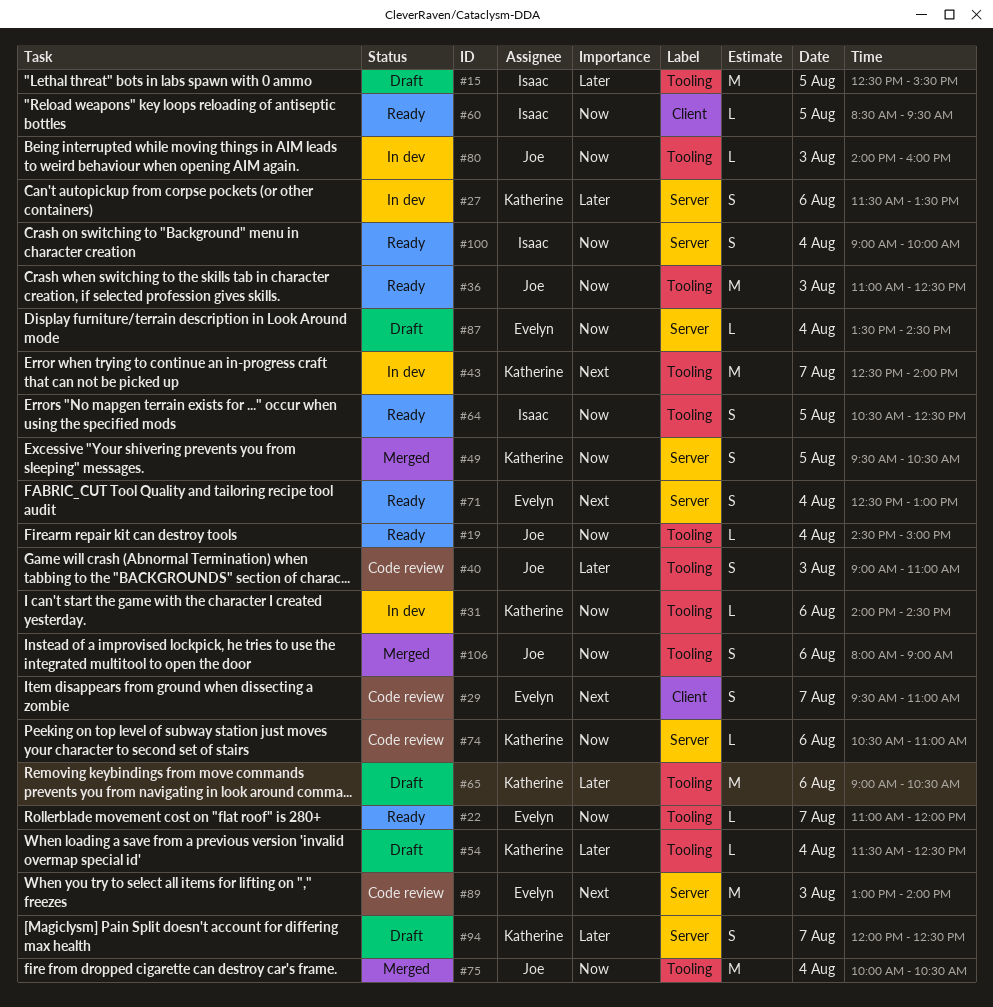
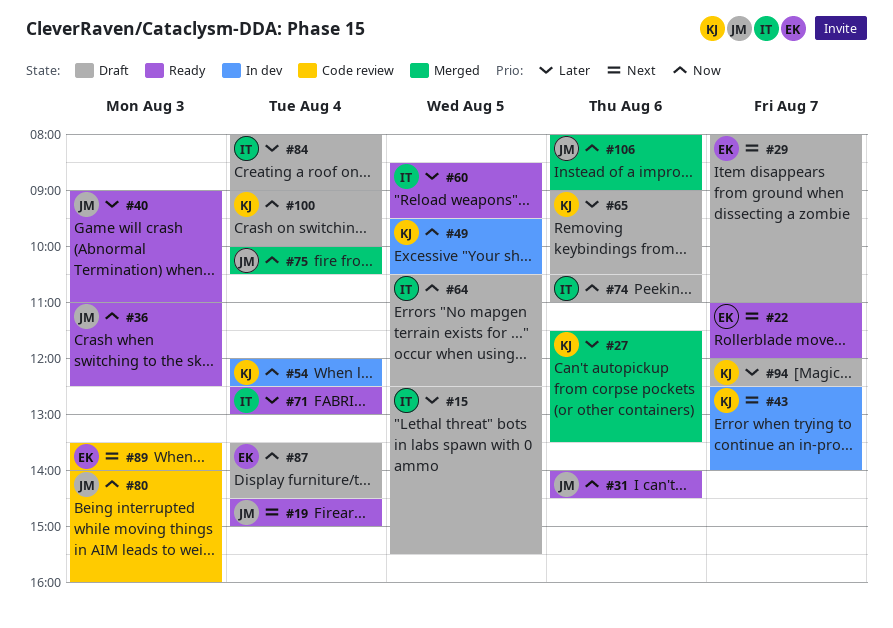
#19, priority: Now -> Next
#22, priority: Now -> Next
#27, status: In dev -> Merged
#29, status: Code review -> Draft
#29, begins: 09:30 -> 08:00
#31, status: In dev -> Ready
#31, owner: Katherine -> Joe
#40, status: Code review -> Ready
#49, status: Merged -> In dev
#54, status: Draft -> In dev
#54, priority: Later -> Now
#54, begins: 11:30 -> 12:00
#60, priority: Now -> Later
#64, status: Ready -> Draft
#71, owner: Evelyn -> Isaac
#71, priority: Next -> Later
#74, status: Code review -> Draft
#74, owner: Katherine -> Isaac
#80, status: In dev -> Code review
#84: none -> present
#89, begins: 13:00 -> 13:30
#100, status: Ready -> Draft
#100, owner: Isaac -> Katherine

